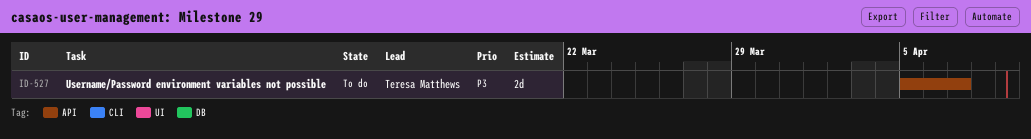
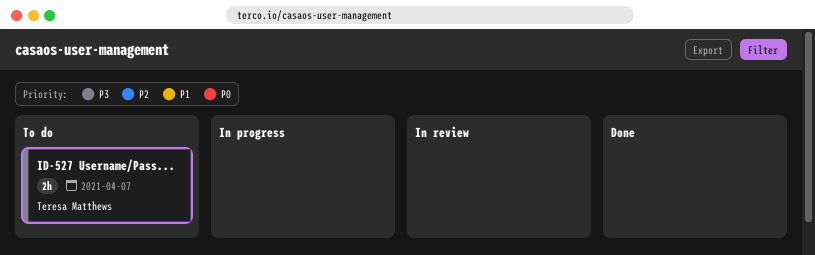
ID-527, estimate: 2d -> 2h

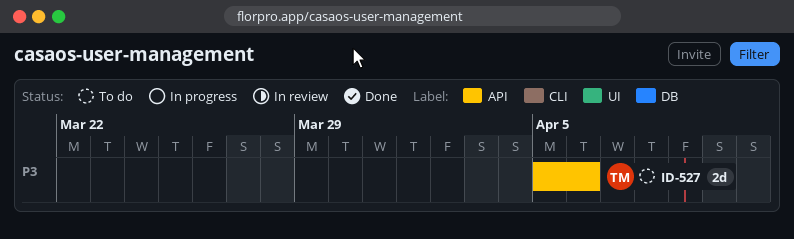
ID-527, estimate: 2h -> 2d
ID-527, due: Apr 7 -> Apr 6

